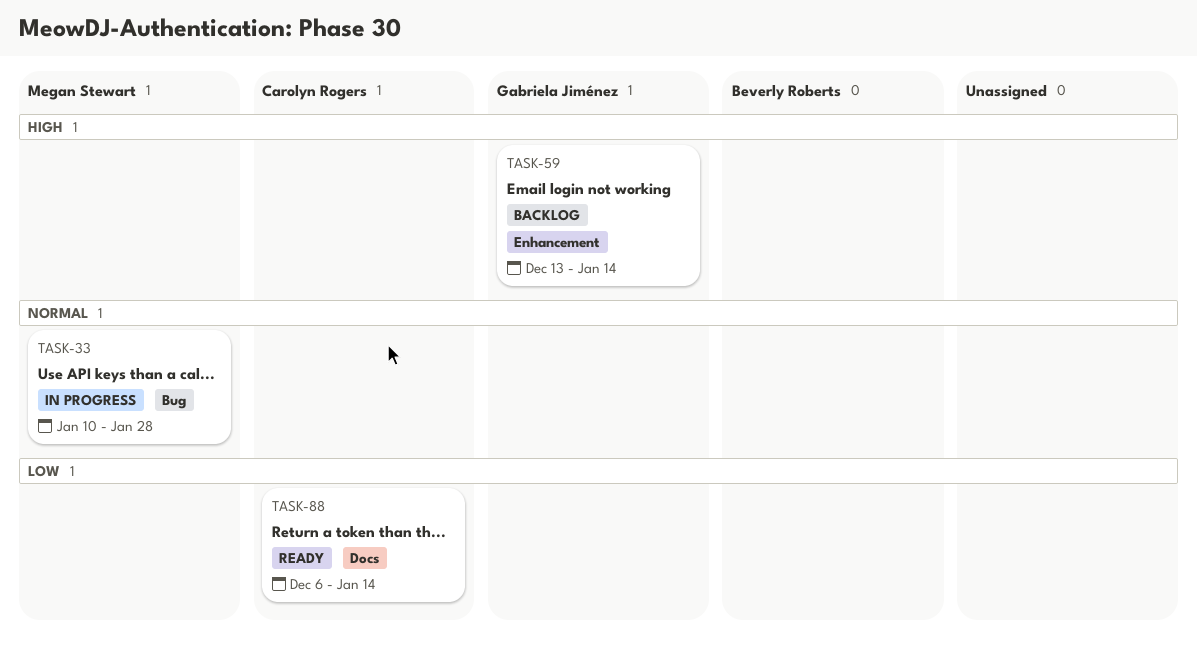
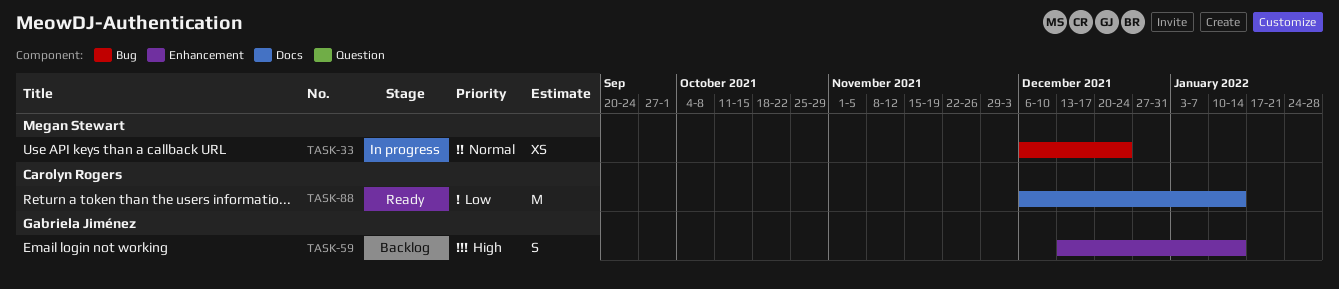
TASK-33, start: Jan 10 -> Dec 6
TASK-33, due: Jan 28 -> Dec 24

